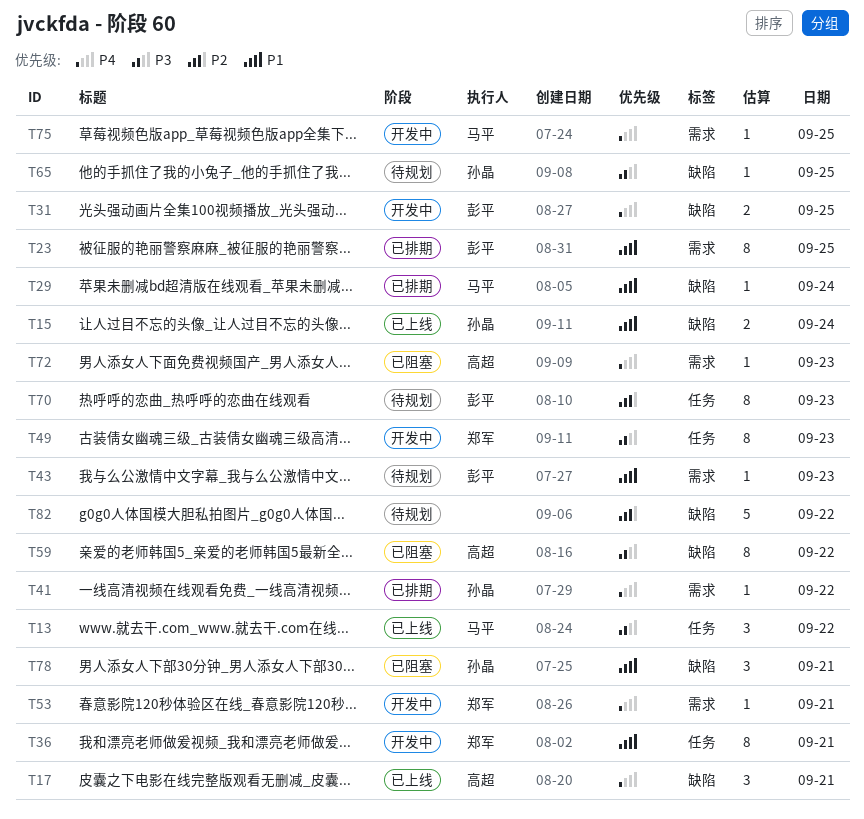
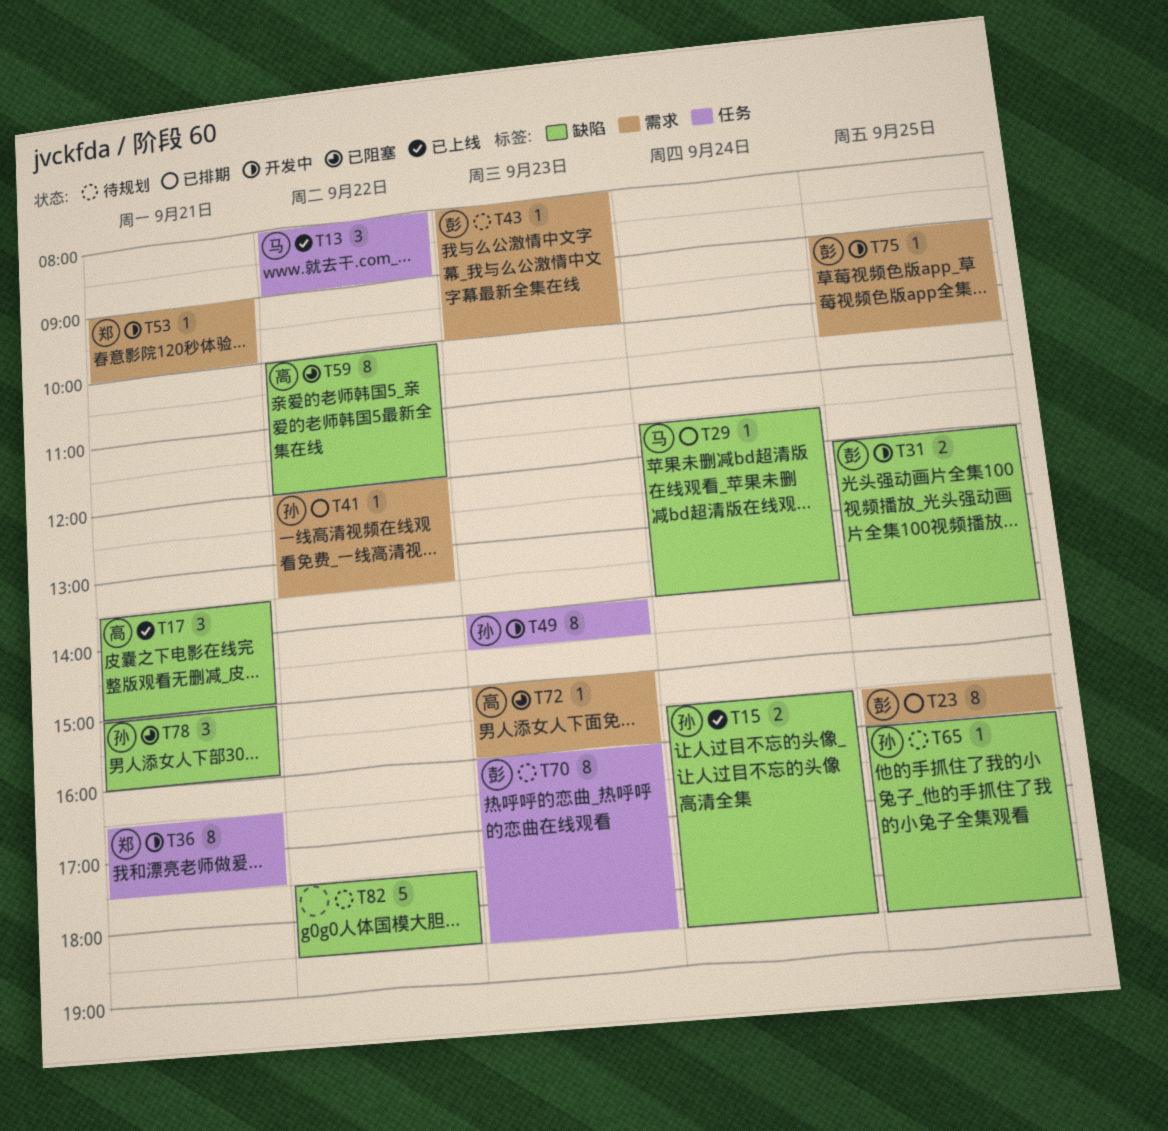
T49, owner: 郑军 -> 孙晶
T75, owner: 马平 -> 彭平

